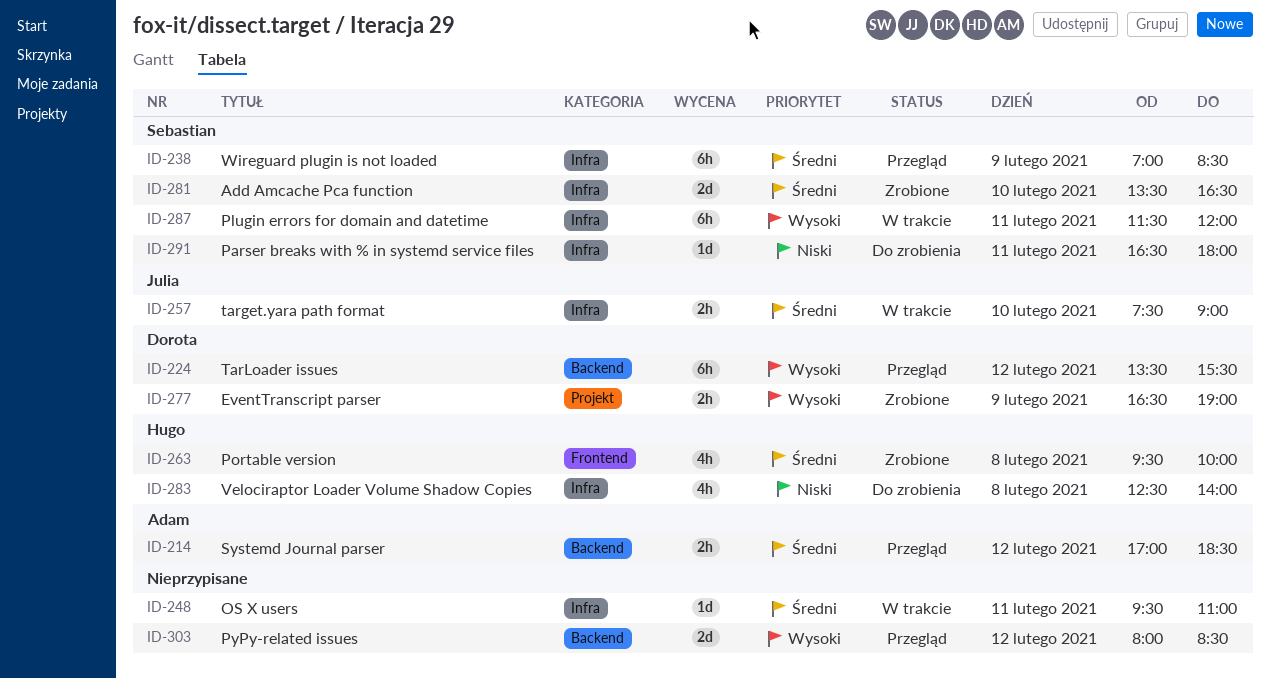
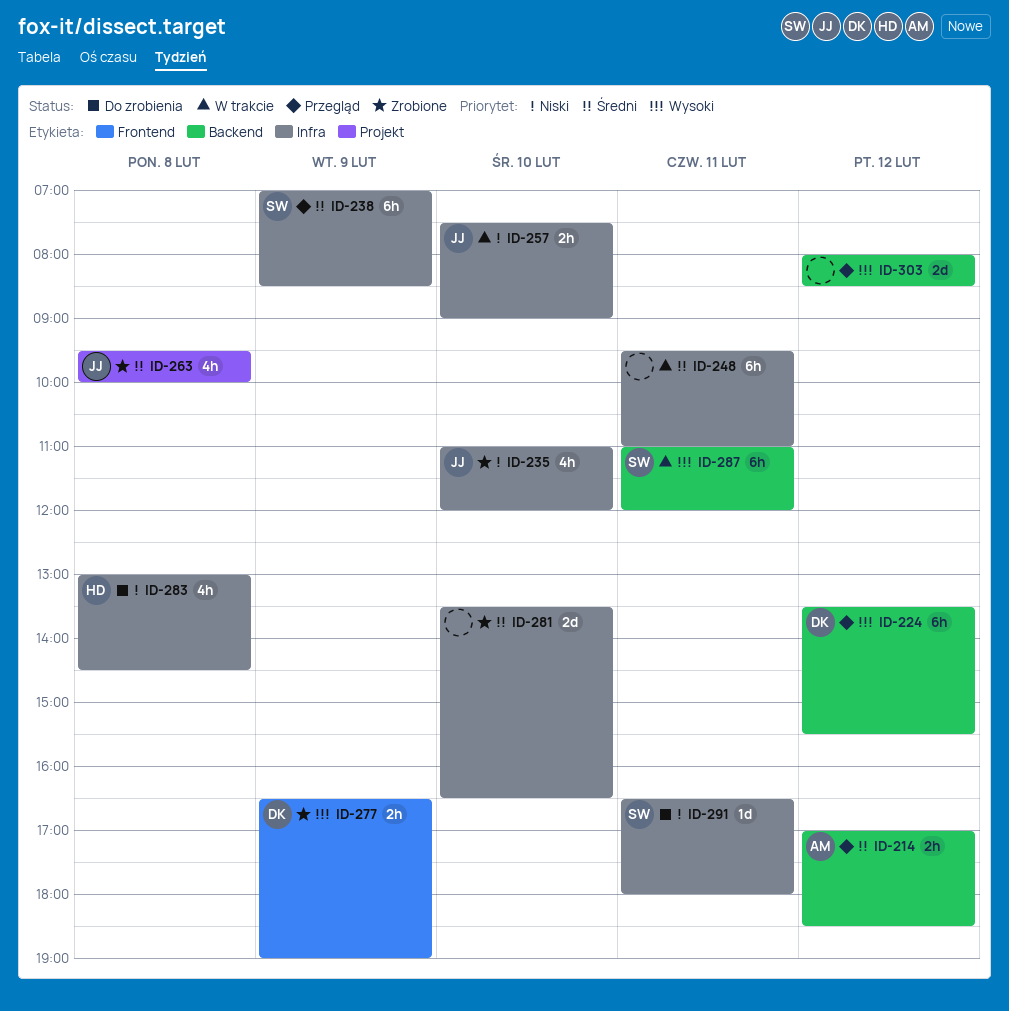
ID-235: none -> present
ID-248, estimate: 1d -> 6h
ID-257, priority: Średni -> Niski
ID-263, owner: Hugo -> Julia
ID-263, label: Frontend -> Projekt
ID-277, label: Projekt -> Frontend
ID-281, owner: Sebastian -> none
ID-283, begins: 12:30 -> 13:00
ID-283, ends: 14:00 -> 14:30
ID-287, label: Infra -> Backend
ID-287, begins: 11:30 -> 11:00

